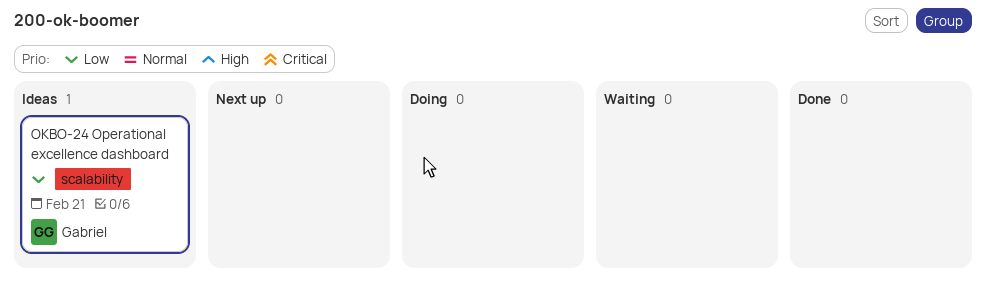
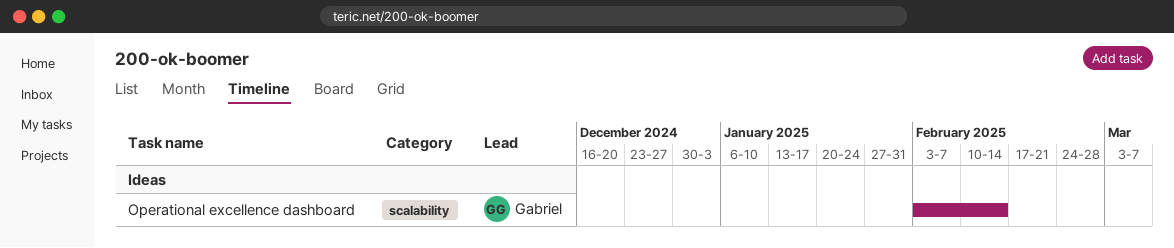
Operational excellence dashboard, due: Feb 21 -> Feb 14

